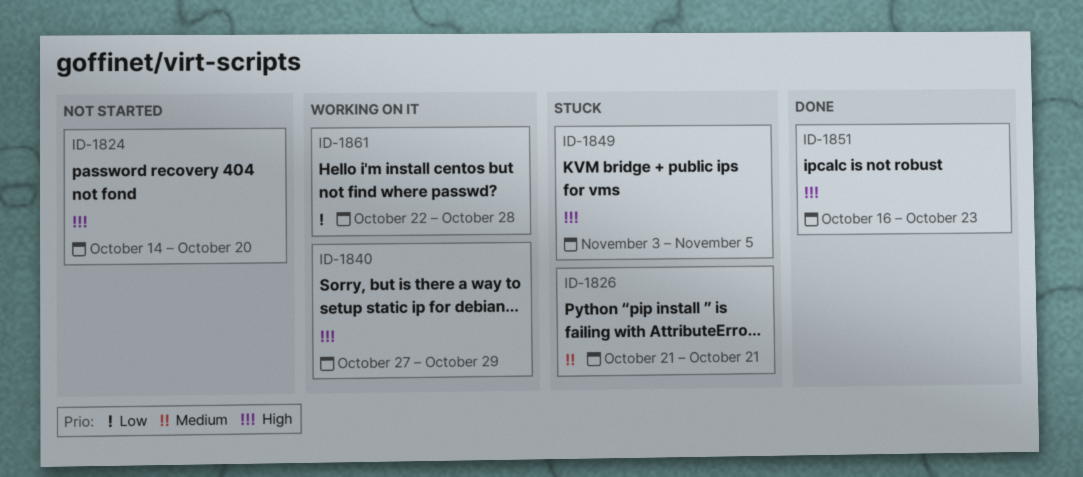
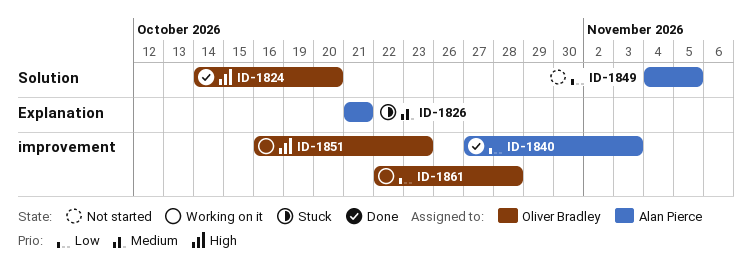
ID-1824, status: Not started -> Done
ID-1840, status: Working on it -> Done
ID-1840, priority: High -> Low
ID-1840, due: Oct 29 -> Nov 3
ID-1849, status: Stuck -> Not started
ID-1849, priority: High -> Low
ID-1849, start: Nov 3 -> Nov 4
ID-1851, status: Done -> Working on it

